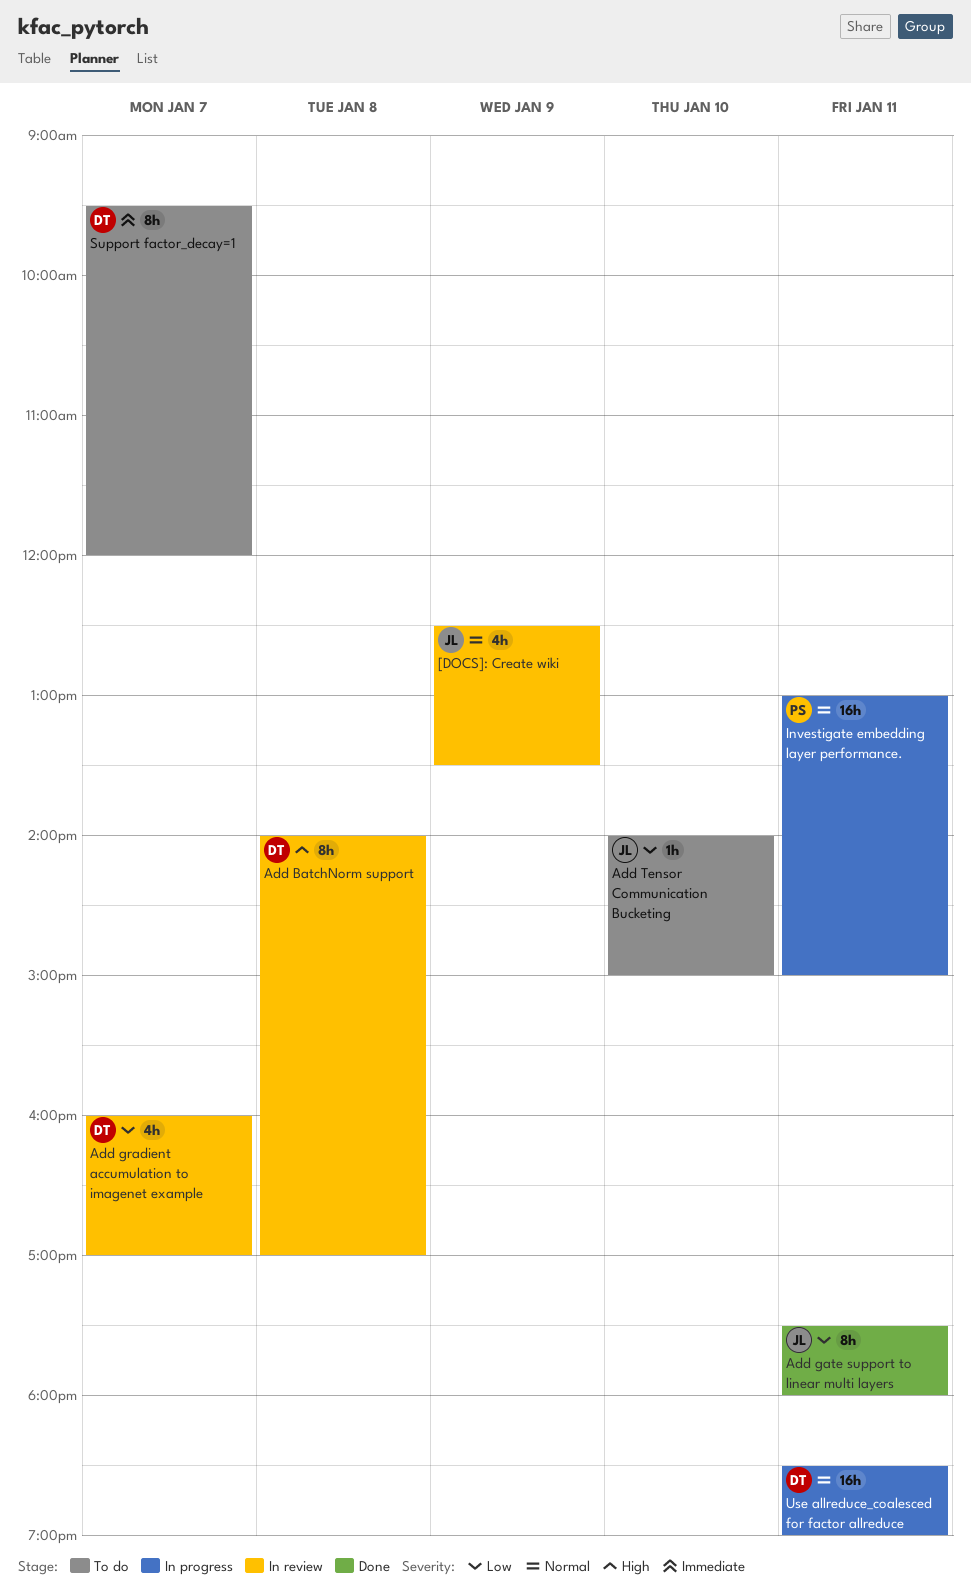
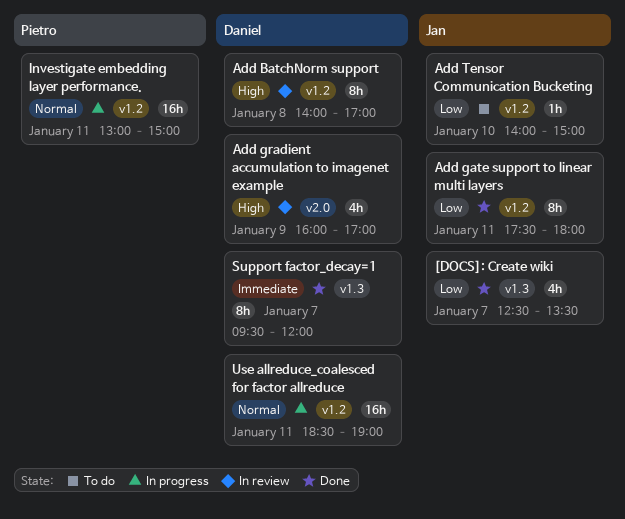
[DOCS]: Create wiki, status: In review -> Done
[DOCS]: Create wiki, priority: Normal -> Low
[DOCS]: Create wiki, day: Jan 9 -> Jan 7
Add gradient accumulation to imagenet example, priority: Low -> High
Add gradient accumulation to imagenet example, day: Jan 7 -> Jan 9
Support factor_decay=1, status: To do -> Done

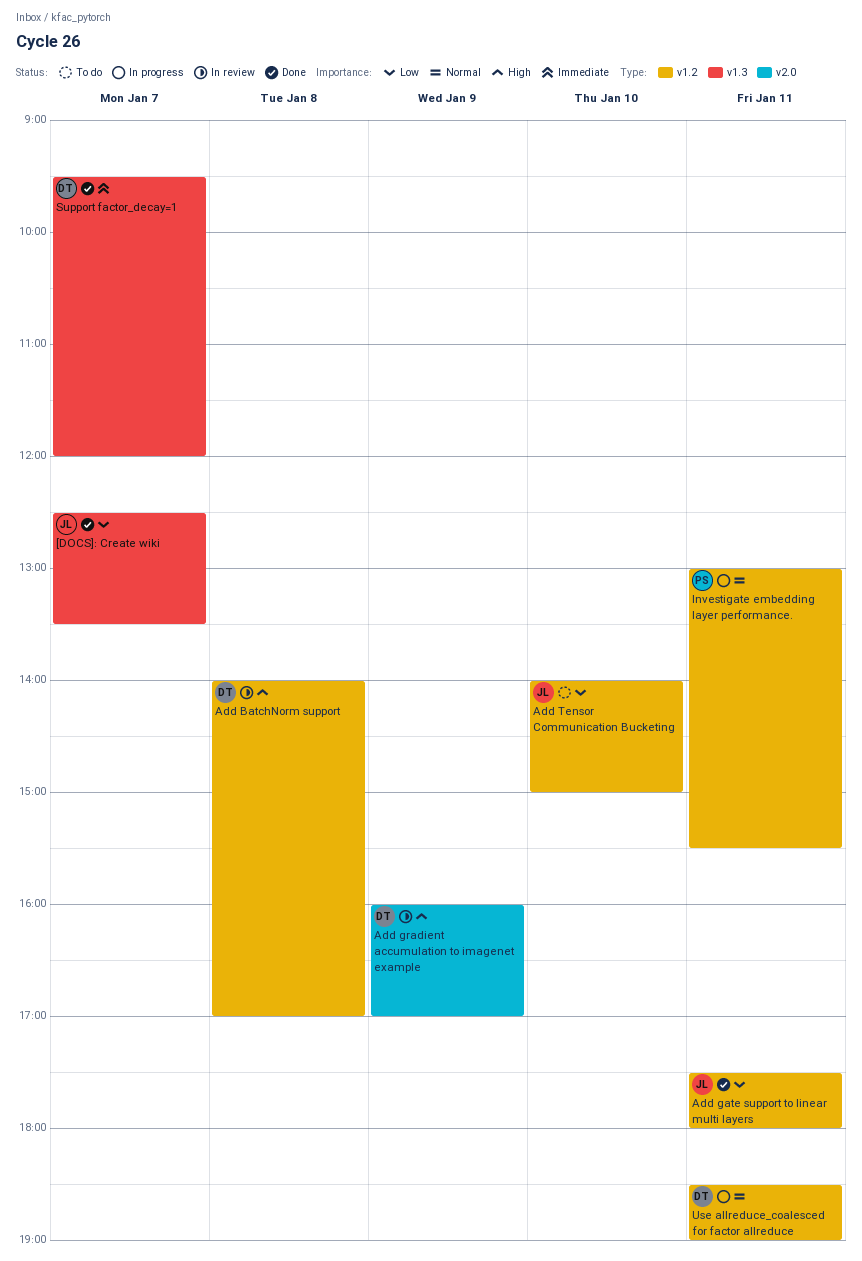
Investigate embedding layer performance., ends: 15:00 -> 15:30

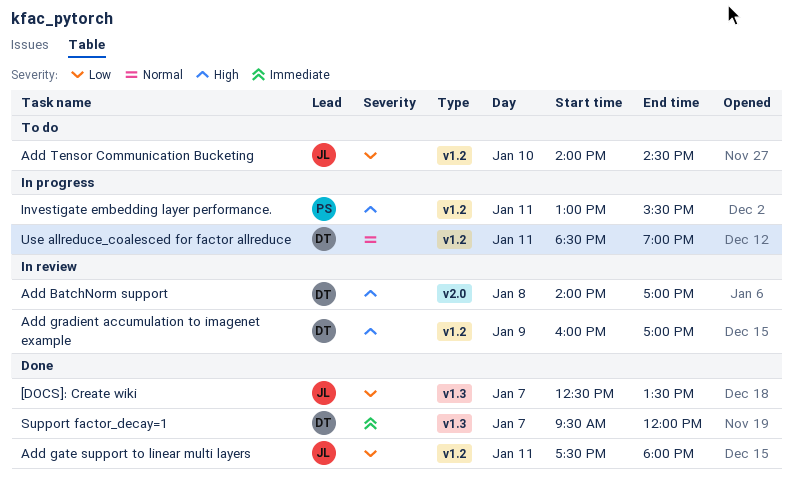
Add BatchNorm support, label: v1.2 -> v2.0
Add gradient accumulation to imagenet example, label: v2.0 -> v1.2
Add Tensor Communication Bucketing, ends: 15:00 -> 14:30
Investigate embedding layer performance., priority: Normal -> High

